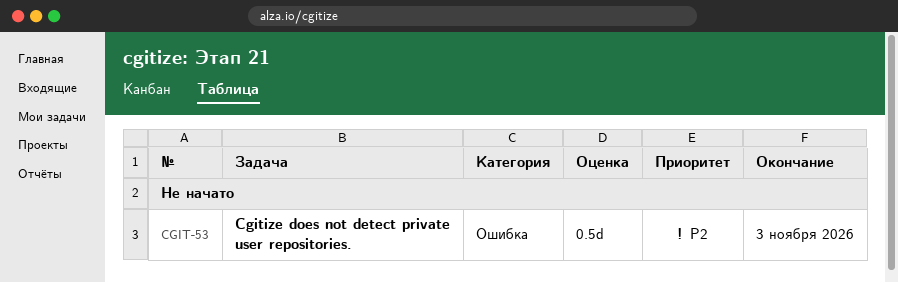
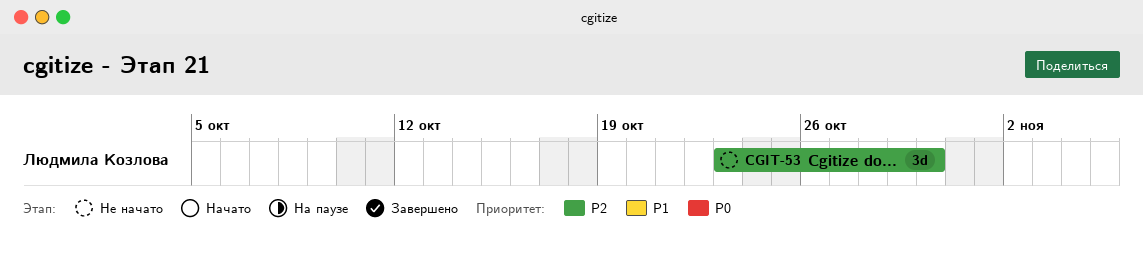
CGIT-53, estimate: 0.5d -> 3d
CGIT-53, due: Nov 3 -> Oct 30

